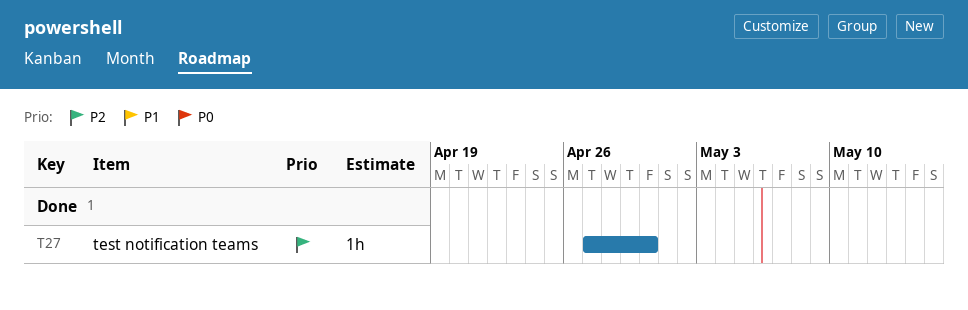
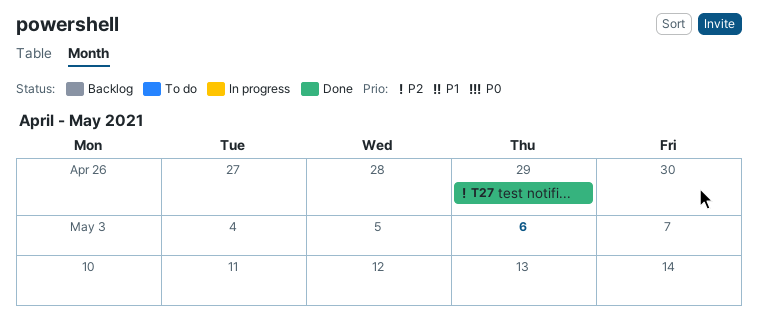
T27, start: Apr 27 -> Apr 29
T27, due: Apr 30 -> Apr 29

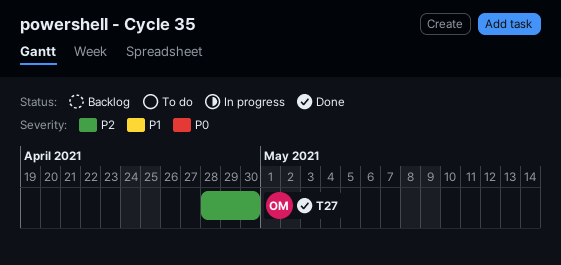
T27, start: Apr 29 -> Apr 28
T27, due: Apr 29 -> Apr 30

